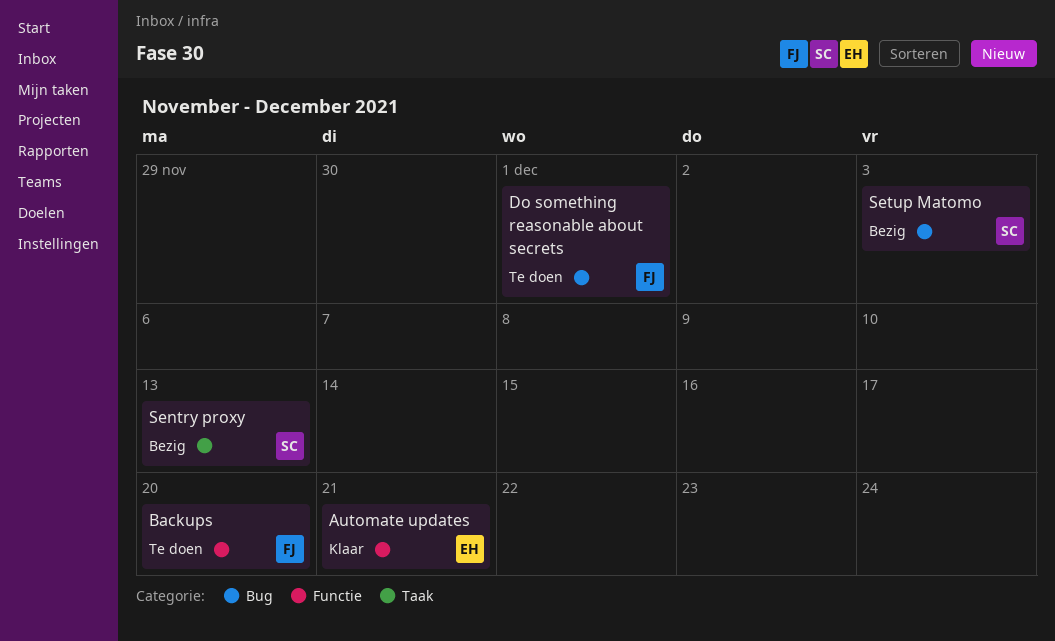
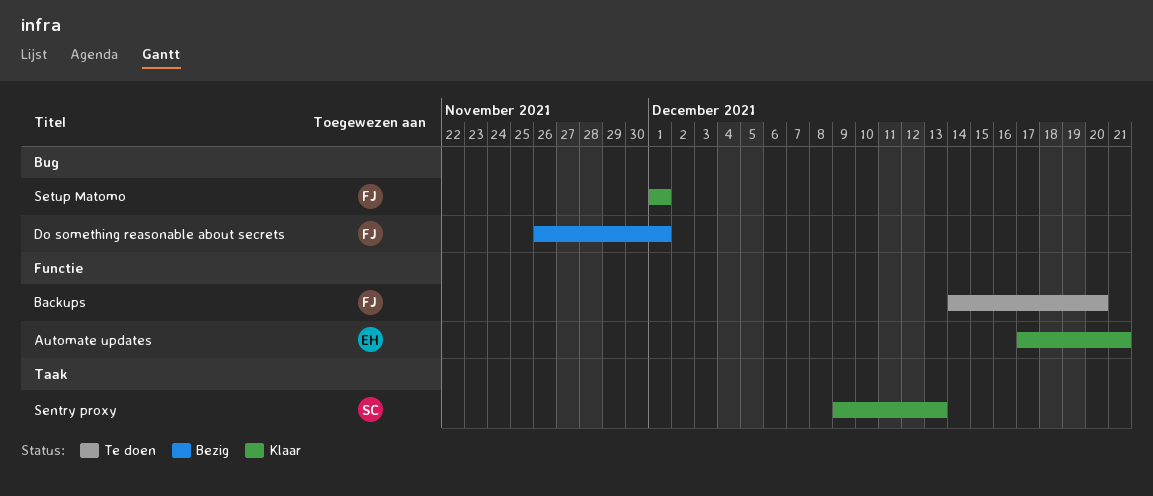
Do something reasonable about secrets, status: Te doen -> Bezig
Sentry proxy, status: Bezig -> Klaar
Setup Matomo, status: Bezig -> Klaar
Setup Matomo, owner: SC -> FJ
Setup Matomo, due: Dec 3 -> Dec 1

